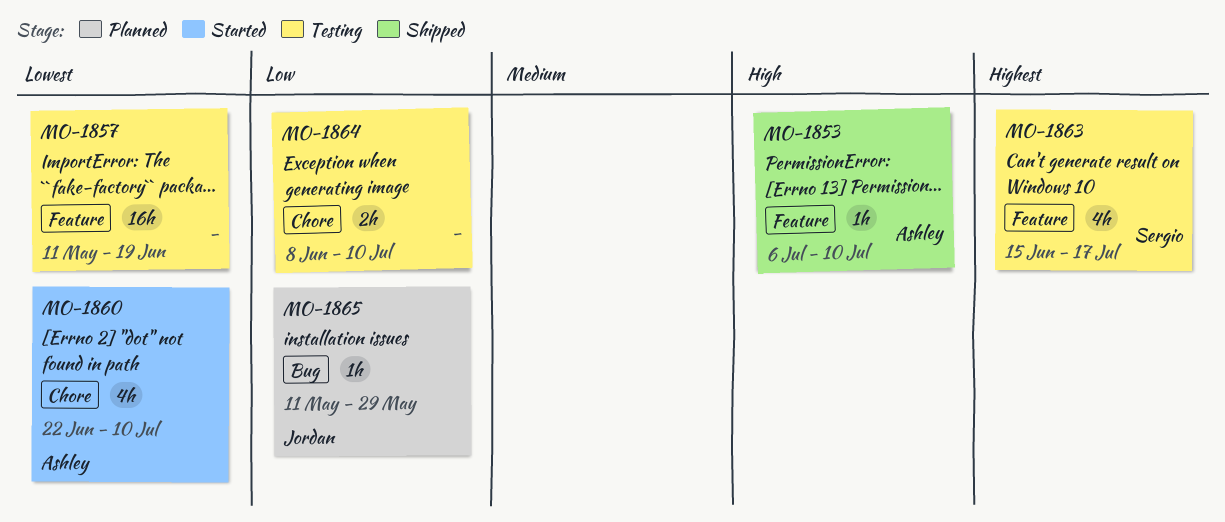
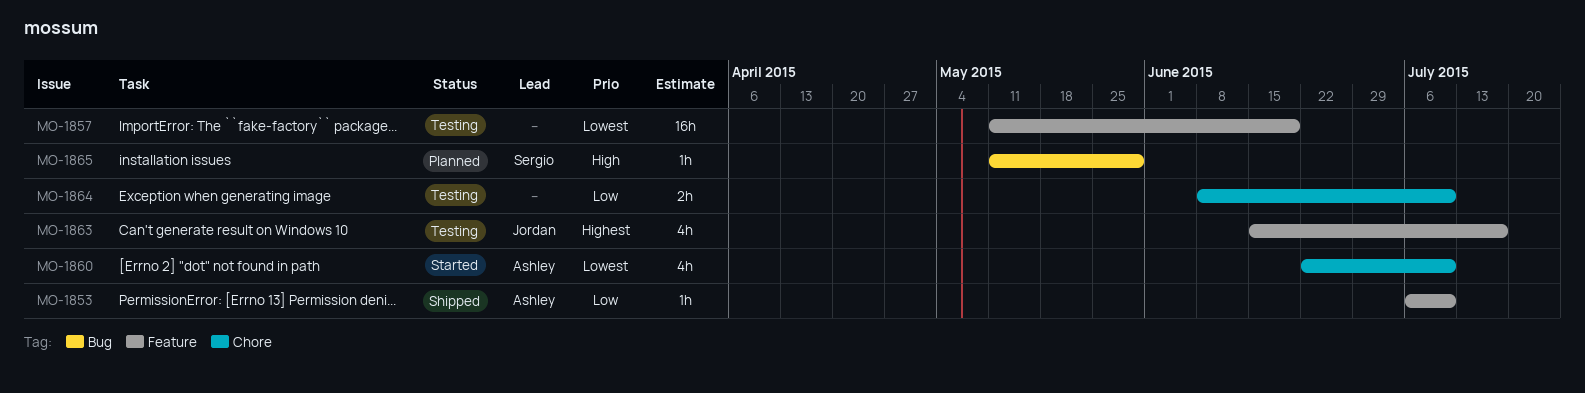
MO-1853, priority: High -> Low
MO-1863, owner: Sergio -> Jordan
MO-1865, owner: Jordan -> Sergio
MO-1865, priority: Low -> High

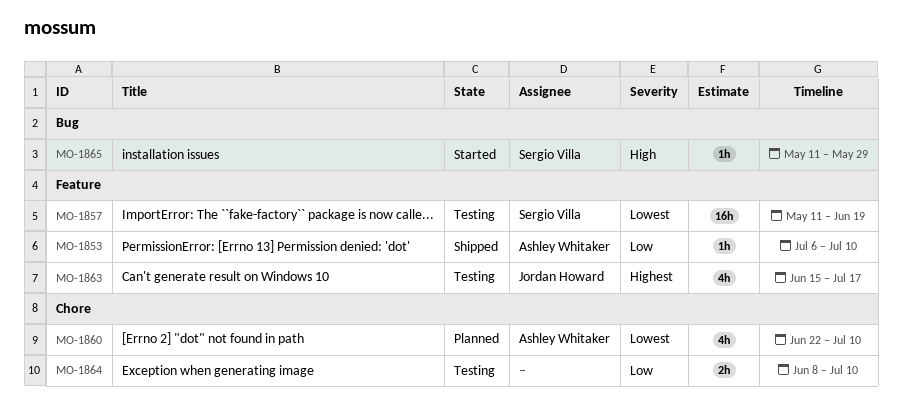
MO-1857, owner: none -> Sergio Villa
MO-1860, status: Started -> Planned
MO-1865, status: Planned -> Started

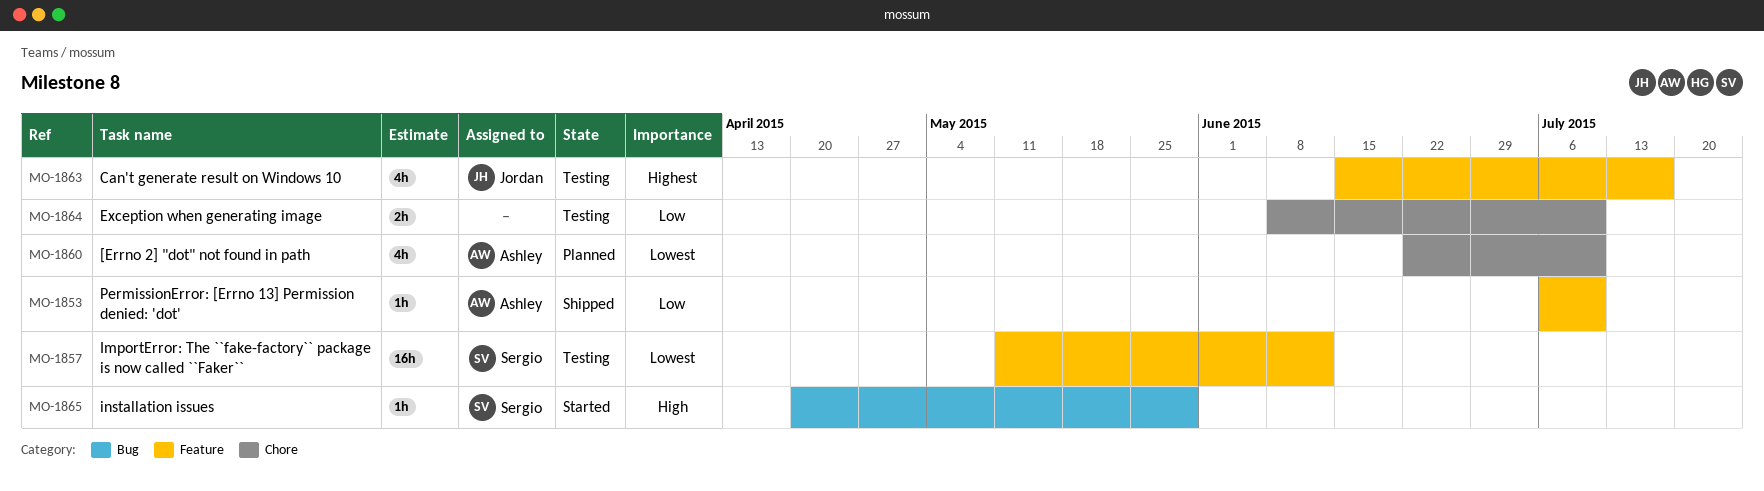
MO-1857, due: Jun 19 -> Jun 12
MO-1865, start: May 11 -> Apr 20

